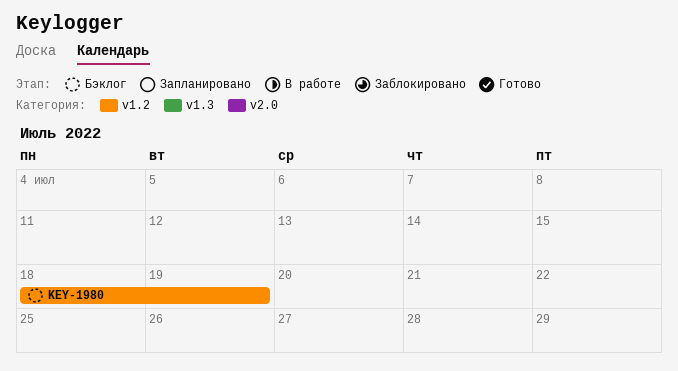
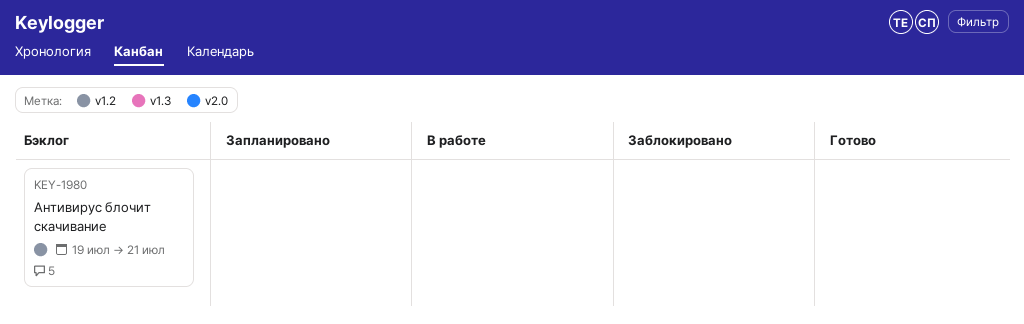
KEY-1980, start: Jul 18 -> Jul 19
KEY-1980, due: Jul 19 -> Jul 21

